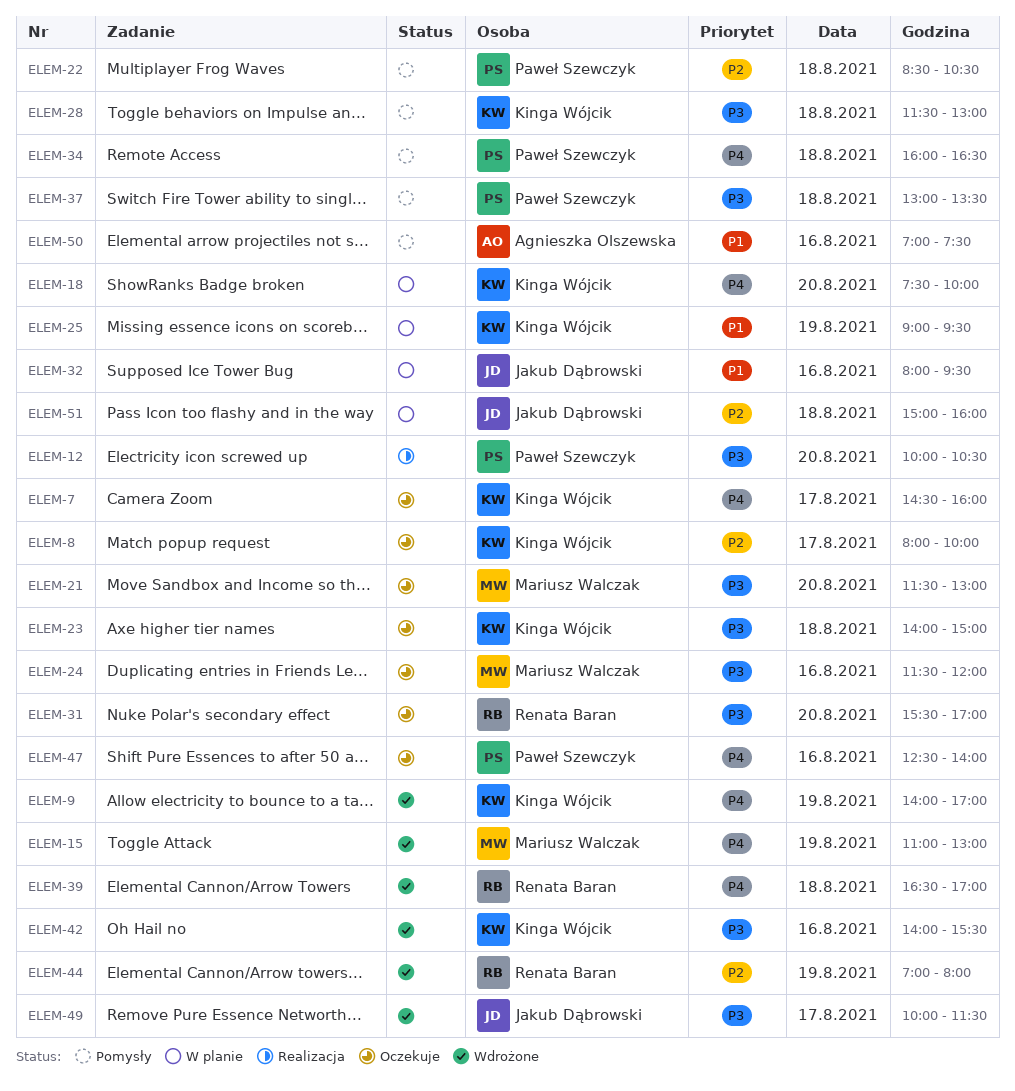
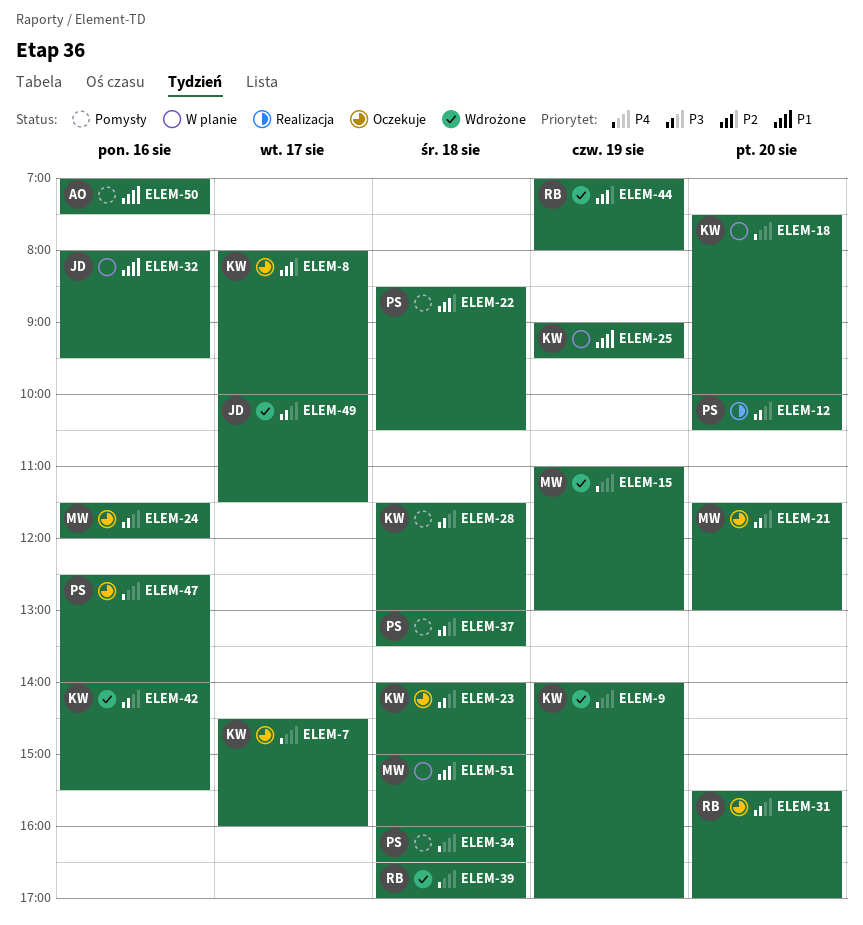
ELEM-51, owner: Jakub Dąbrowski -> Mariusz Walczak

